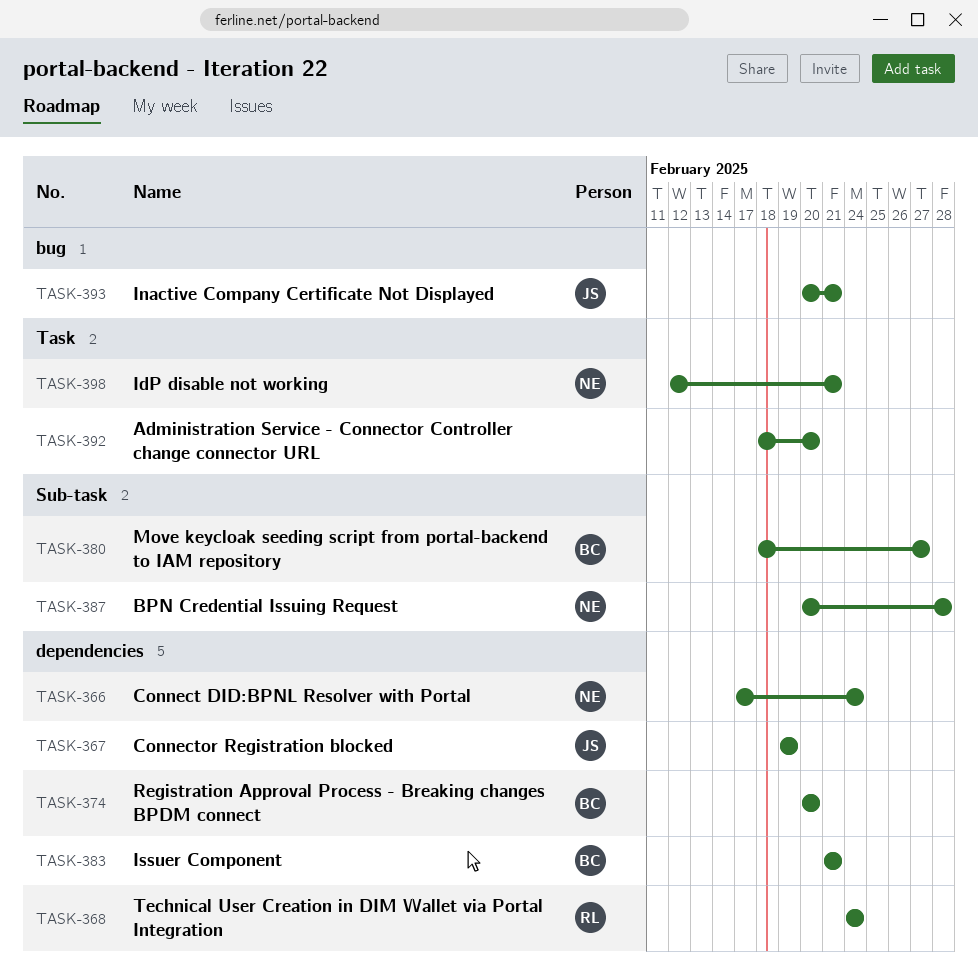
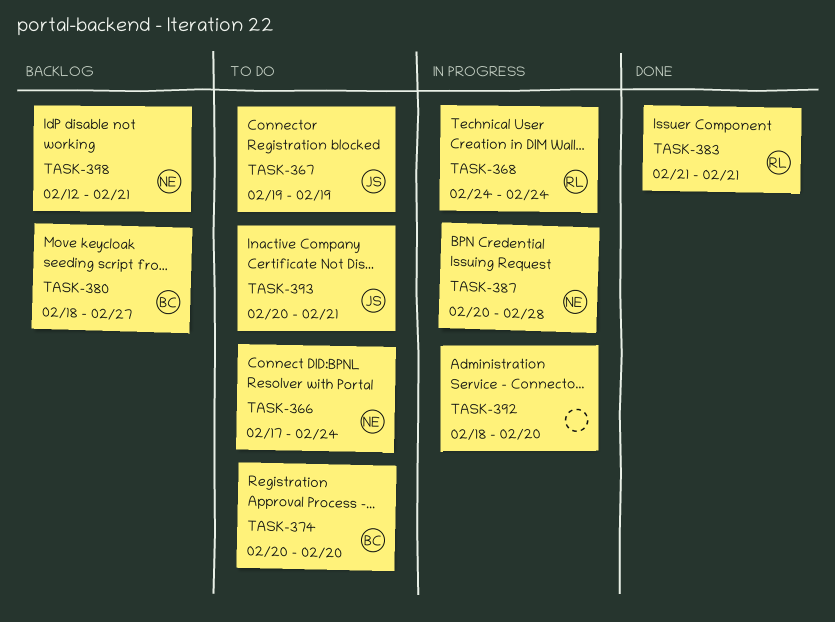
TASK-383, owner: BC -> RL

